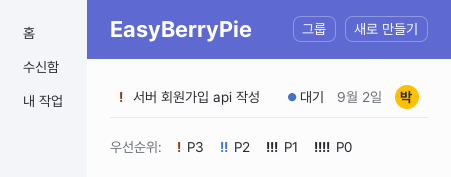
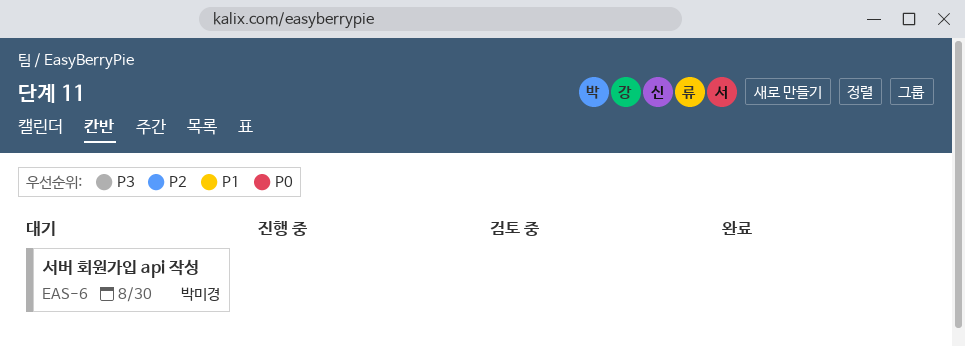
서버 회원가입 api 작성, due: Sep 2 -> Aug 30

